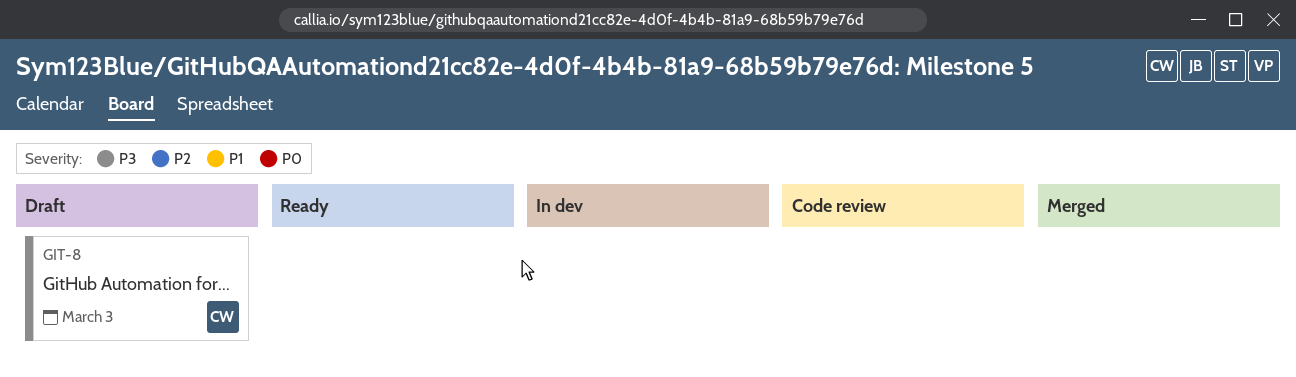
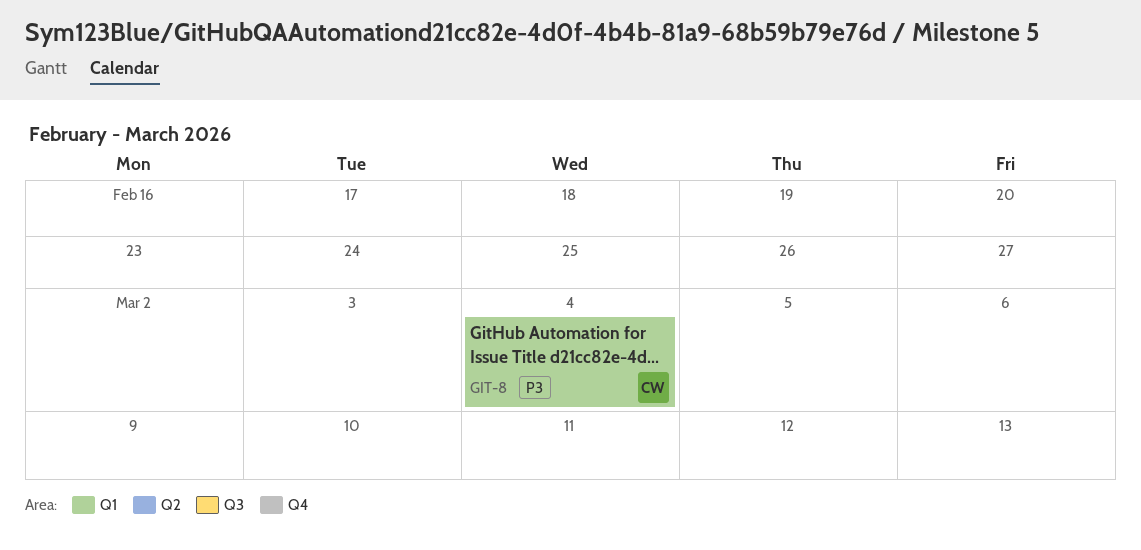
GIT-8, due: Mar 3 -> Mar 4

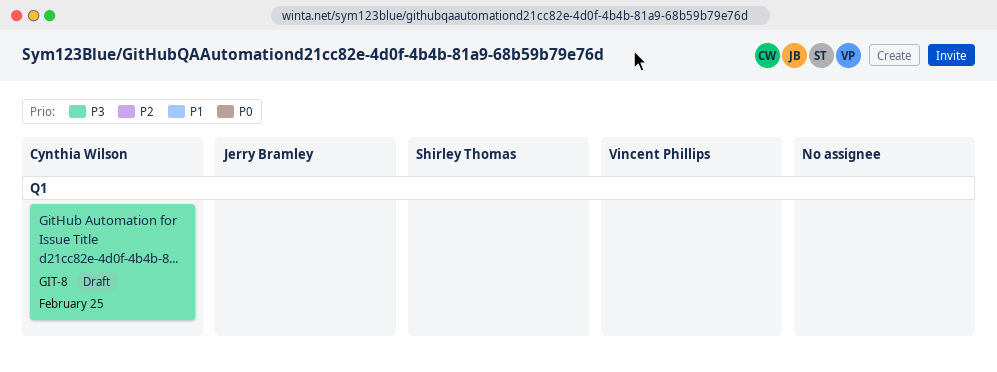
GIT-8, due: Mar 4 -> Feb 25

